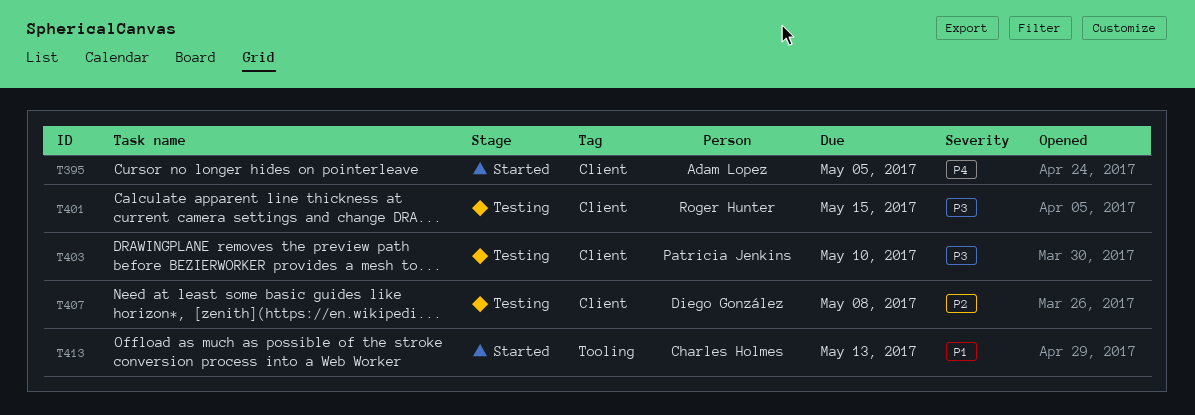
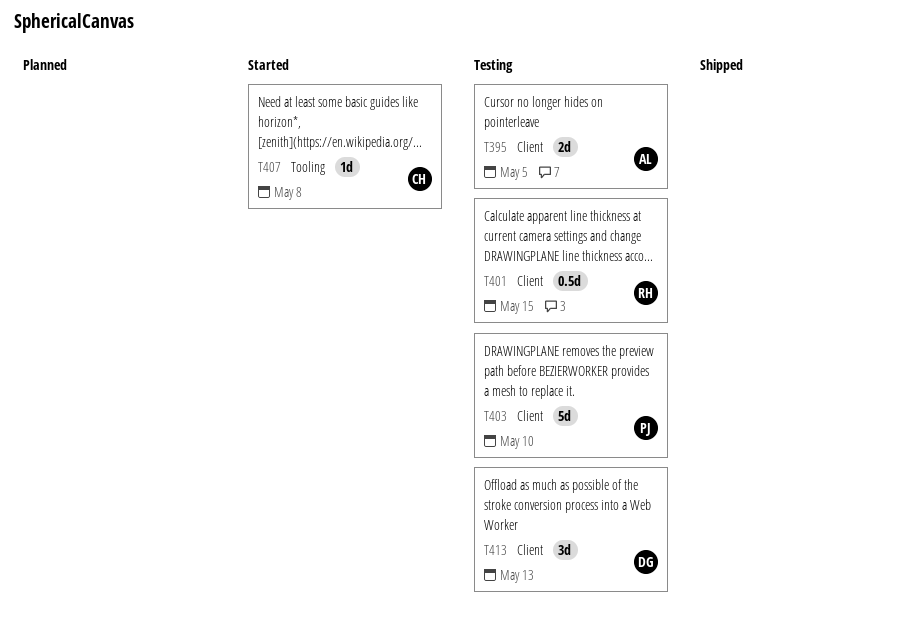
T395, status: Started -> Testing
T407, status: Testing -> Started
T407, owner: Diego González -> Charles Holmes
T407, label: Client -> Tooling
T413, status: Started -> Testing
T413, owner: Charles Holmes -> Diego González
T413, label: Tooling -> Client

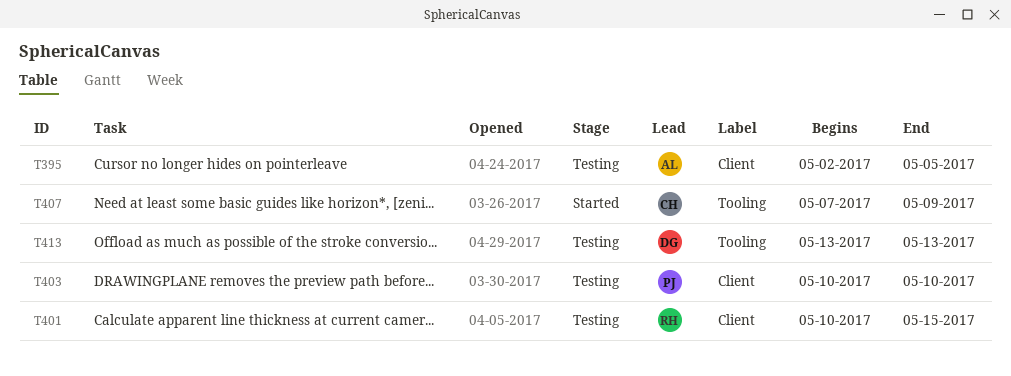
T407, due: May 8 -> May 9
T413, label: Client -> Tooling

